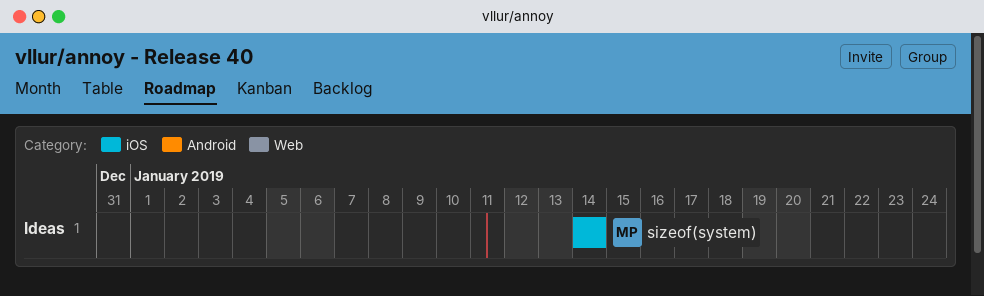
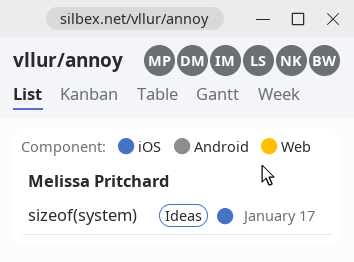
sizeof(system), due: Jan 14 -> Jan 17

